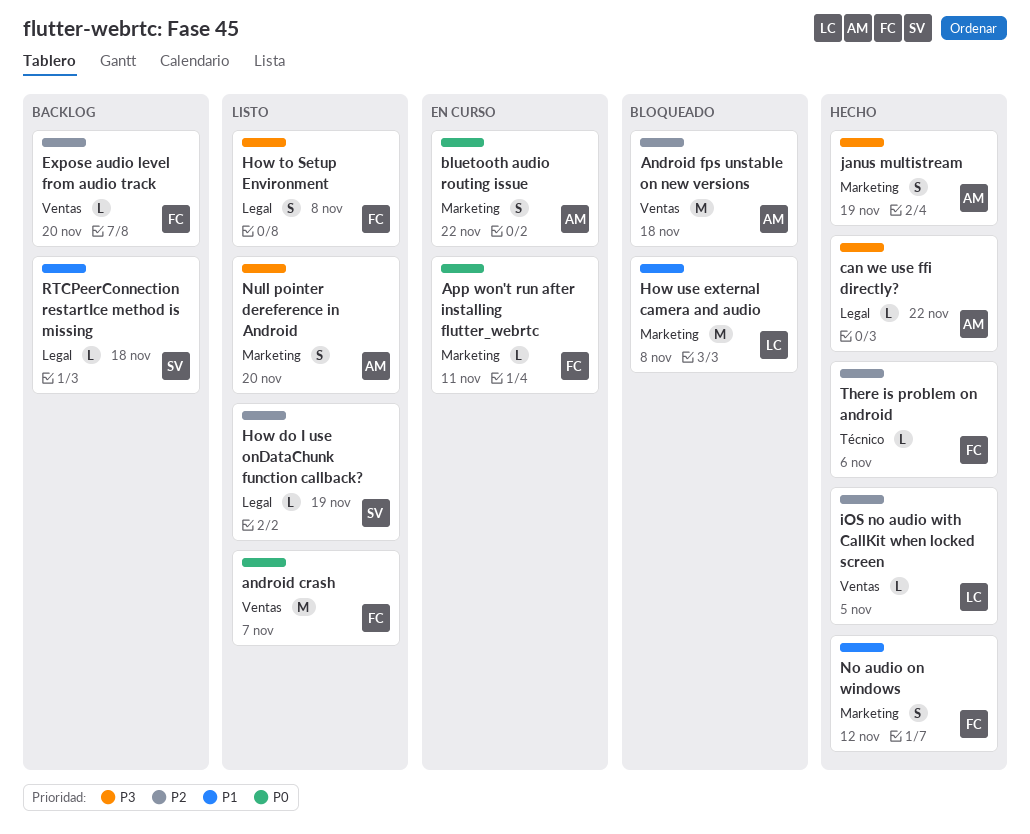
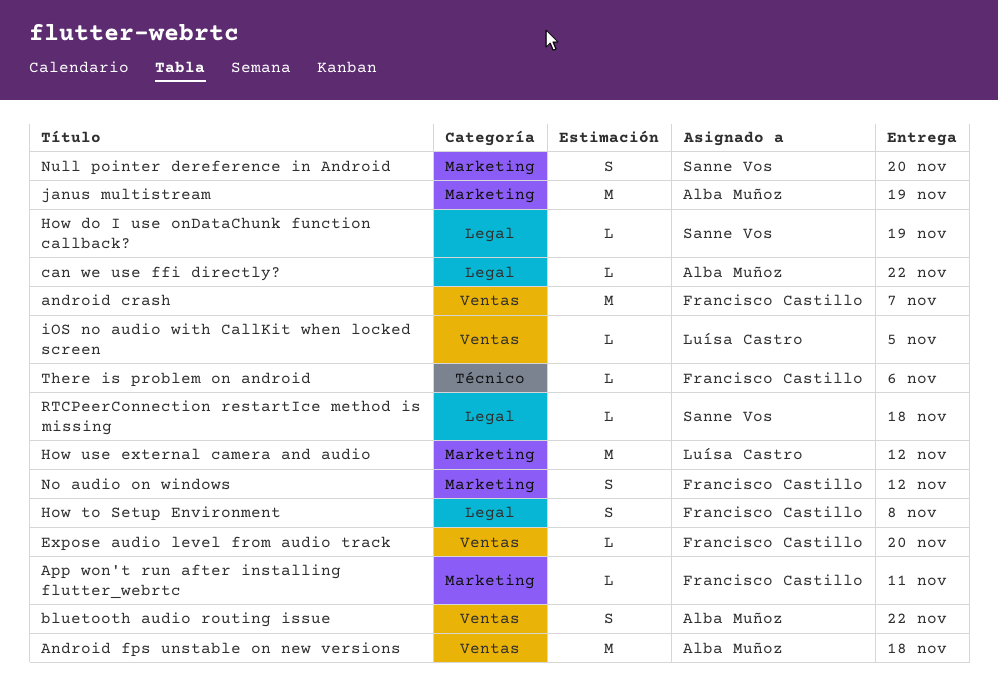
bluetooth audio routing issue, label: Marketing -> Ventas
How use external camera and audio, due: Nov 8 -> Nov 12
janus multistream, estimate: S -> M
Null pointer dereference in Android, owner: Alba Muñoz -> Sanne Vos

